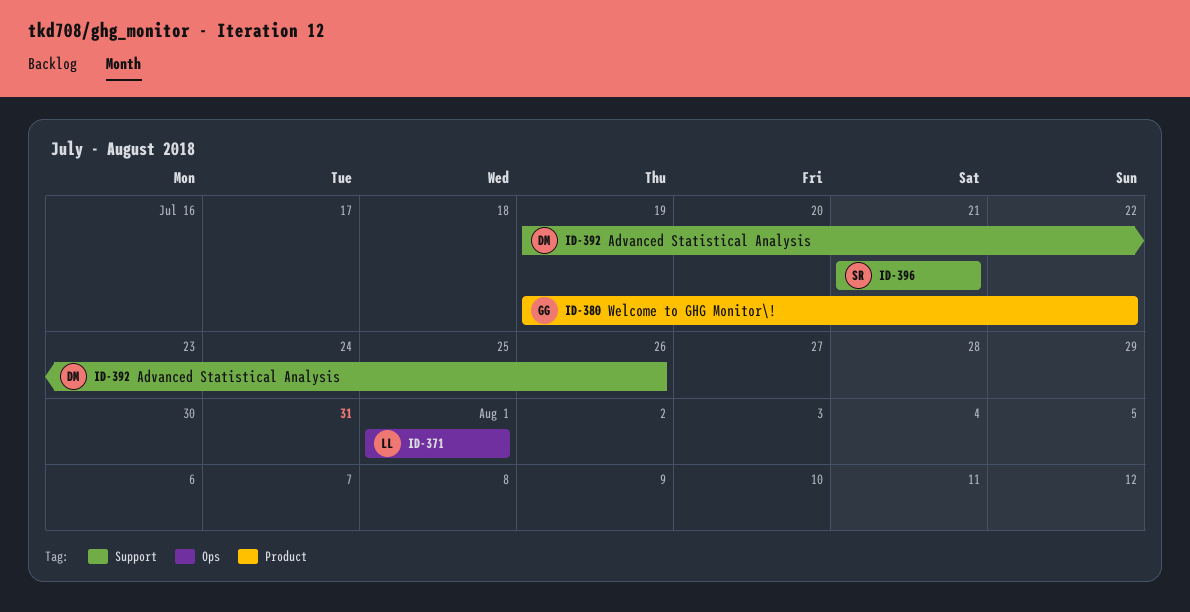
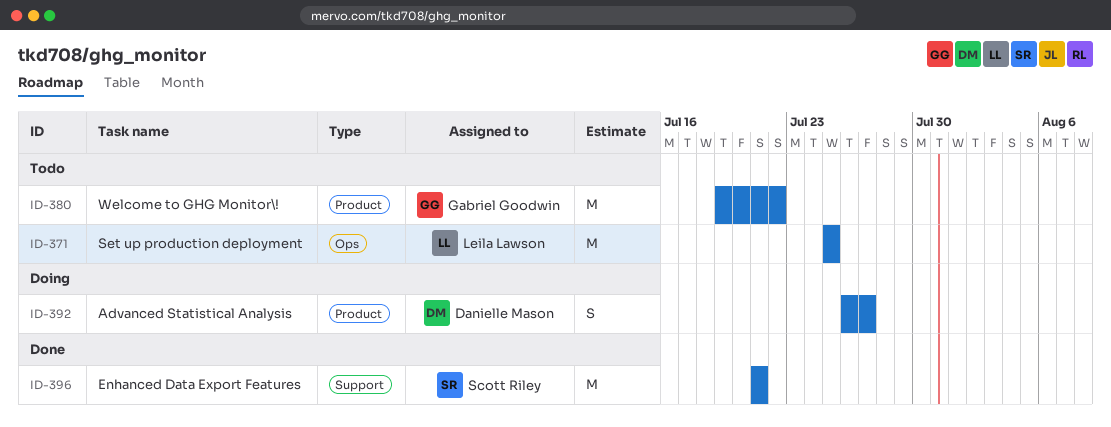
ID-371, start: Aug 1 -> Jul 25
ID-371, due: Aug 1 -> Jul 25
ID-392, label: Support -> Product
ID-392, start: Jul 19 -> Jul 26
ID-392, due: Jul 26 -> Jul 27

